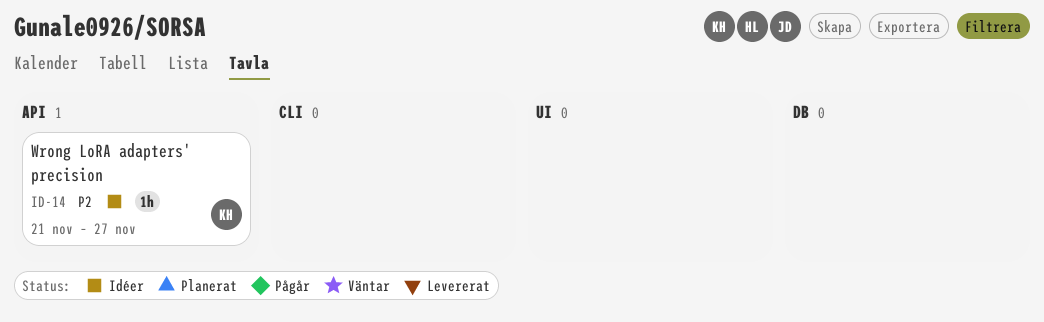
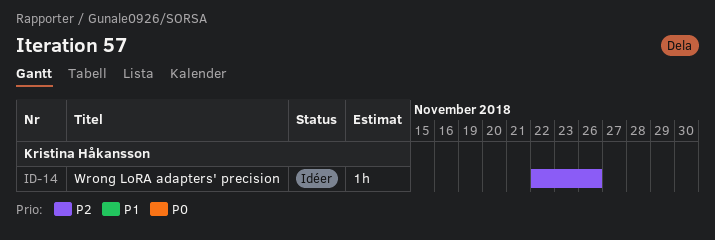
ID-14, start: Nov 21 -> Nov 22
ID-14, due: Nov 27 -> Nov 26

